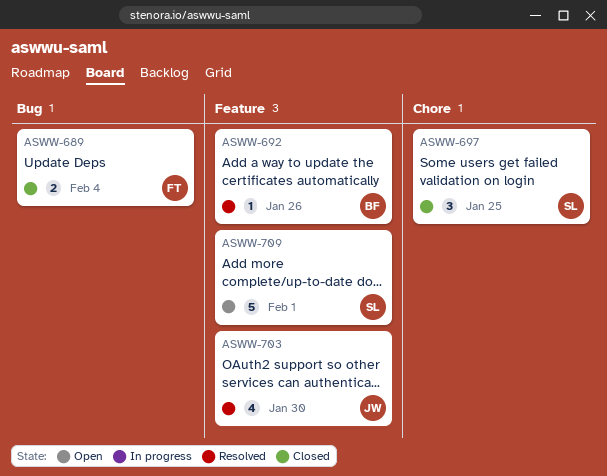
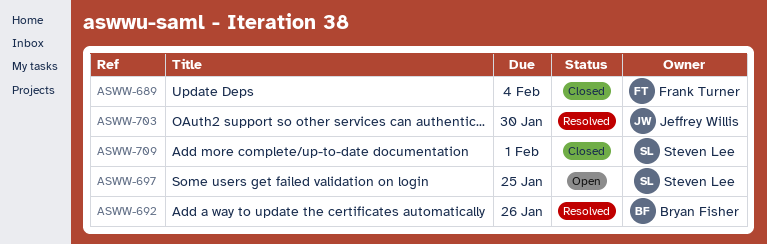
ASWW-697, status: Closed -> Open
ASWW-709, status: Open -> Closed

